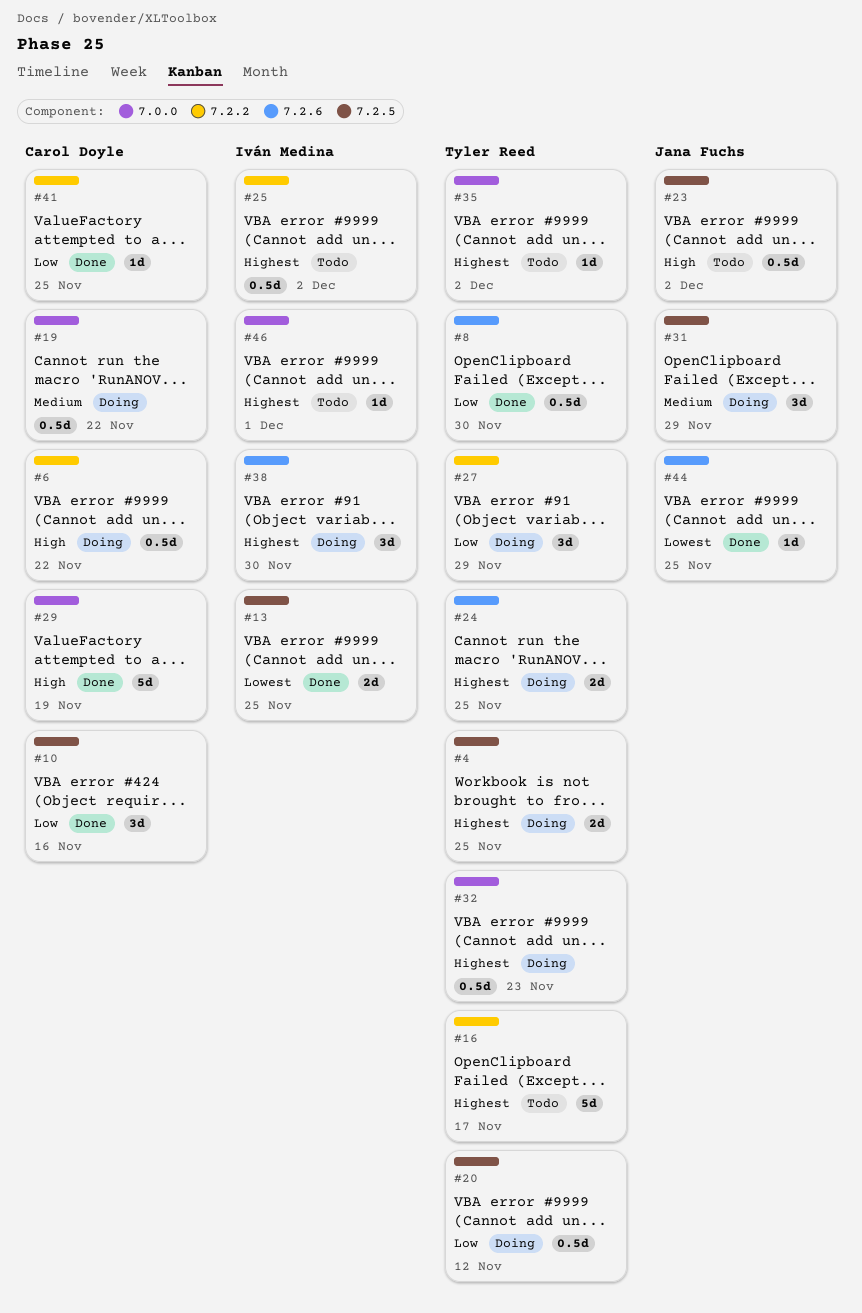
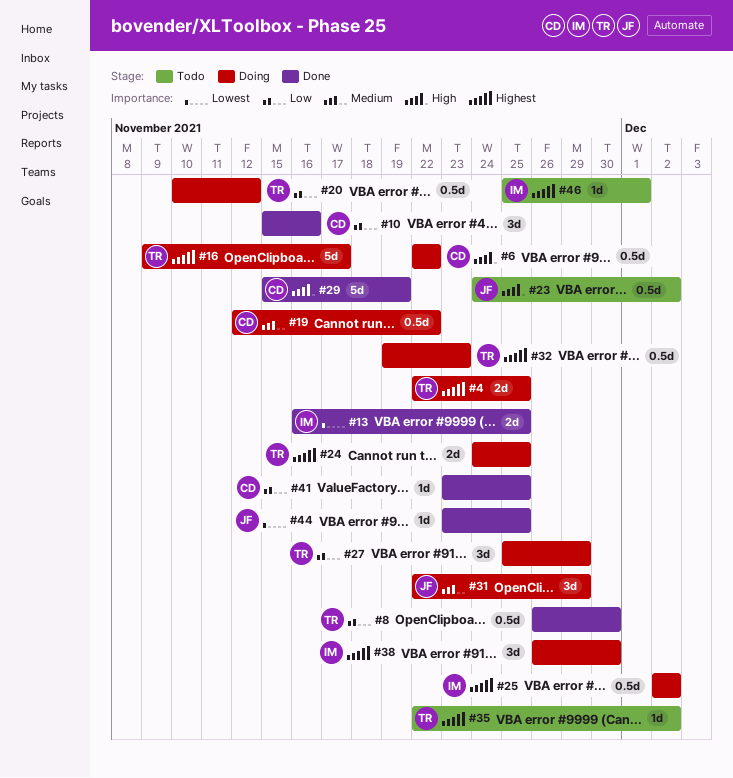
#16, status: Todo -> Doing
#25, status: Todo -> Doing

